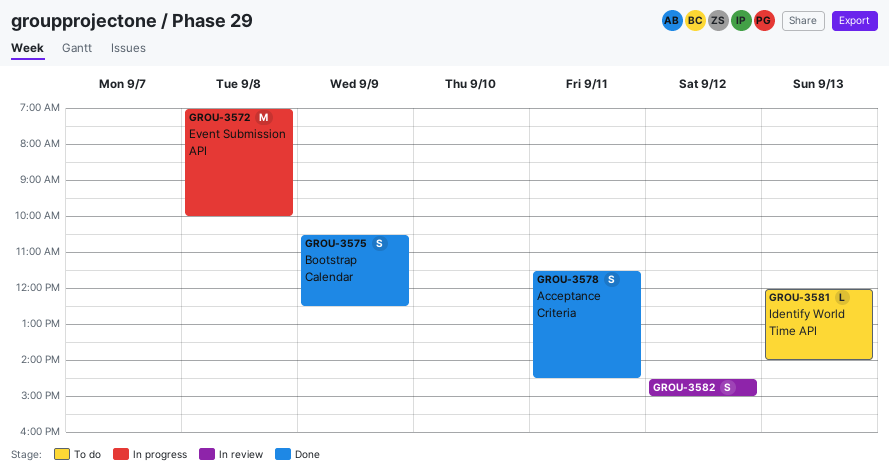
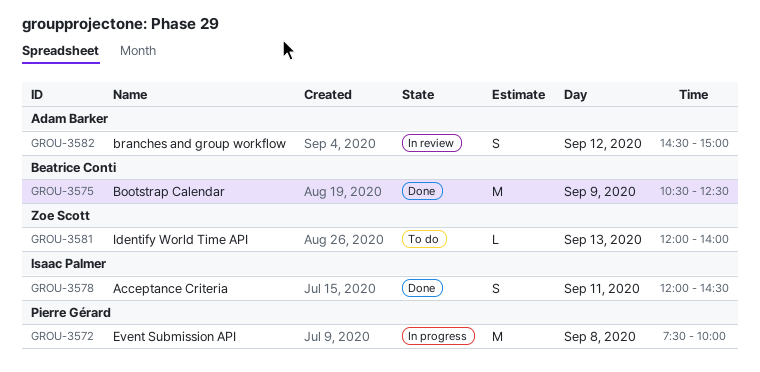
GROU-3572, begins: 07:00 -> 07:30
GROU-3575, estimate: S -> M
GROU-3578, begins: 11:30 -> 12:00

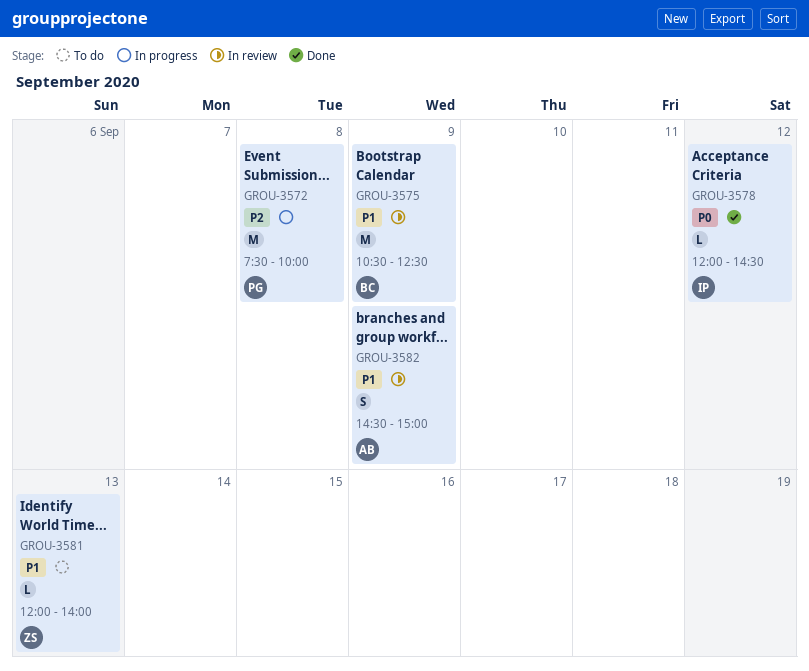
GROU-3575, status: Done -> In review
GROU-3578, estimate: S -> L
GROU-3578, day: Sep 11 -> Sep 12
GROU-3582, day: Sep 12 -> Sep 9

